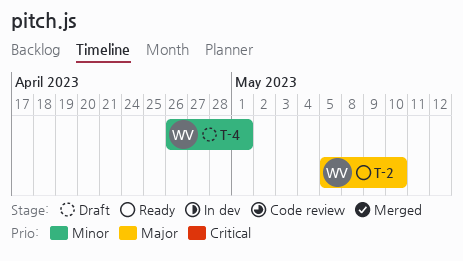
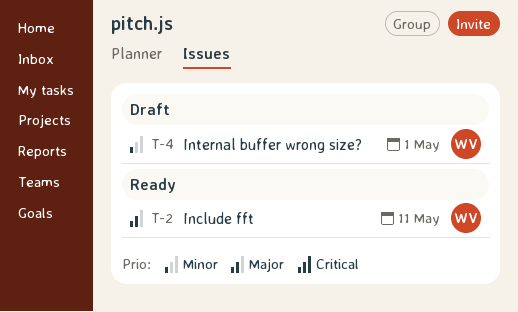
T-2, due: May 10 -> May 11

